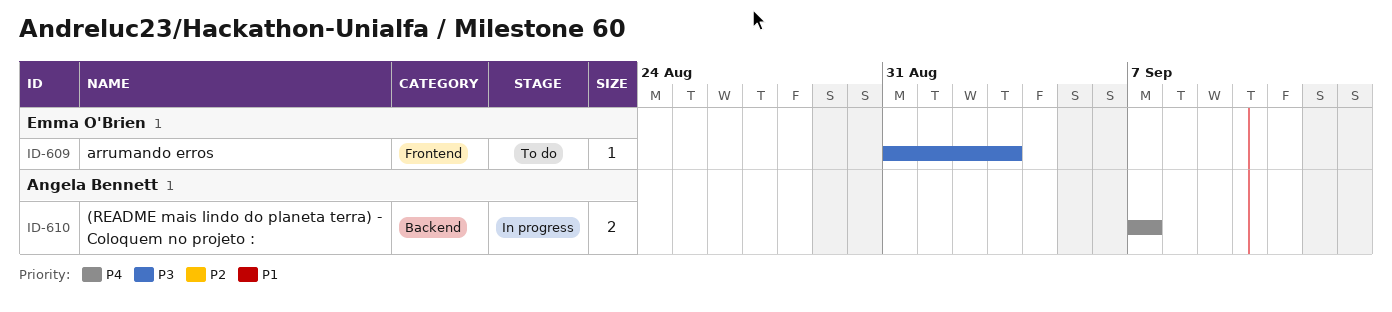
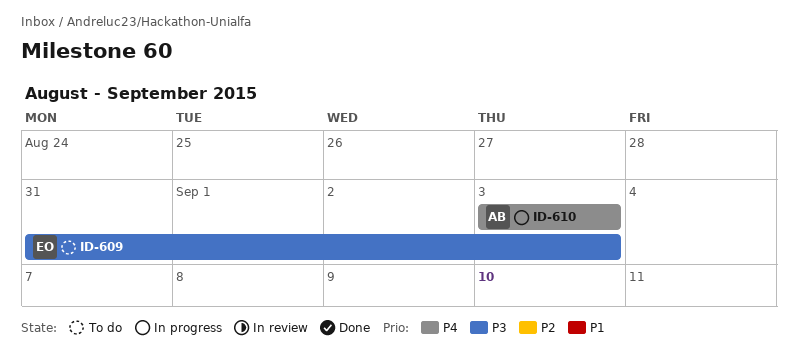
ID-610, start: Sep 7 -> Sep 3
ID-610, due: Sep 7 -> Sep 3

